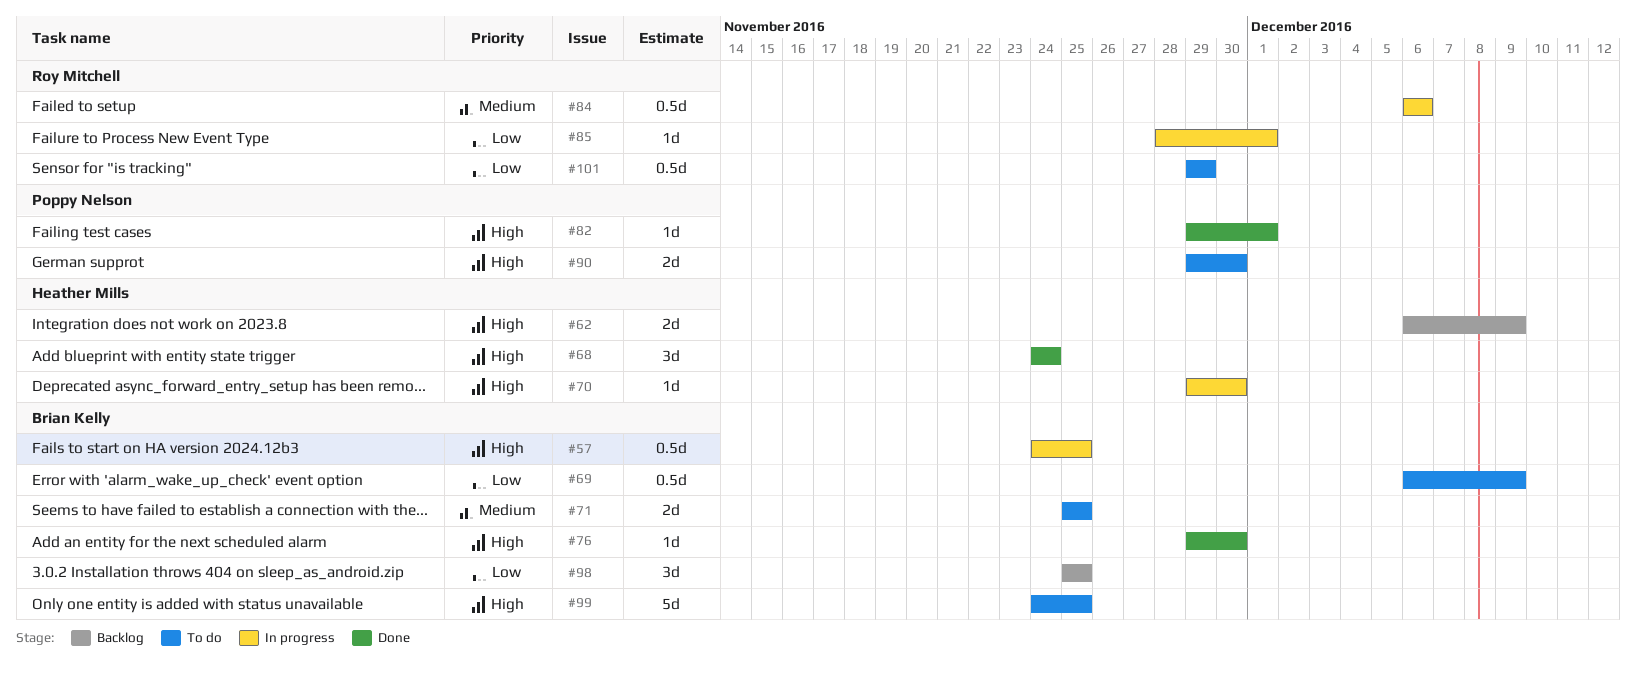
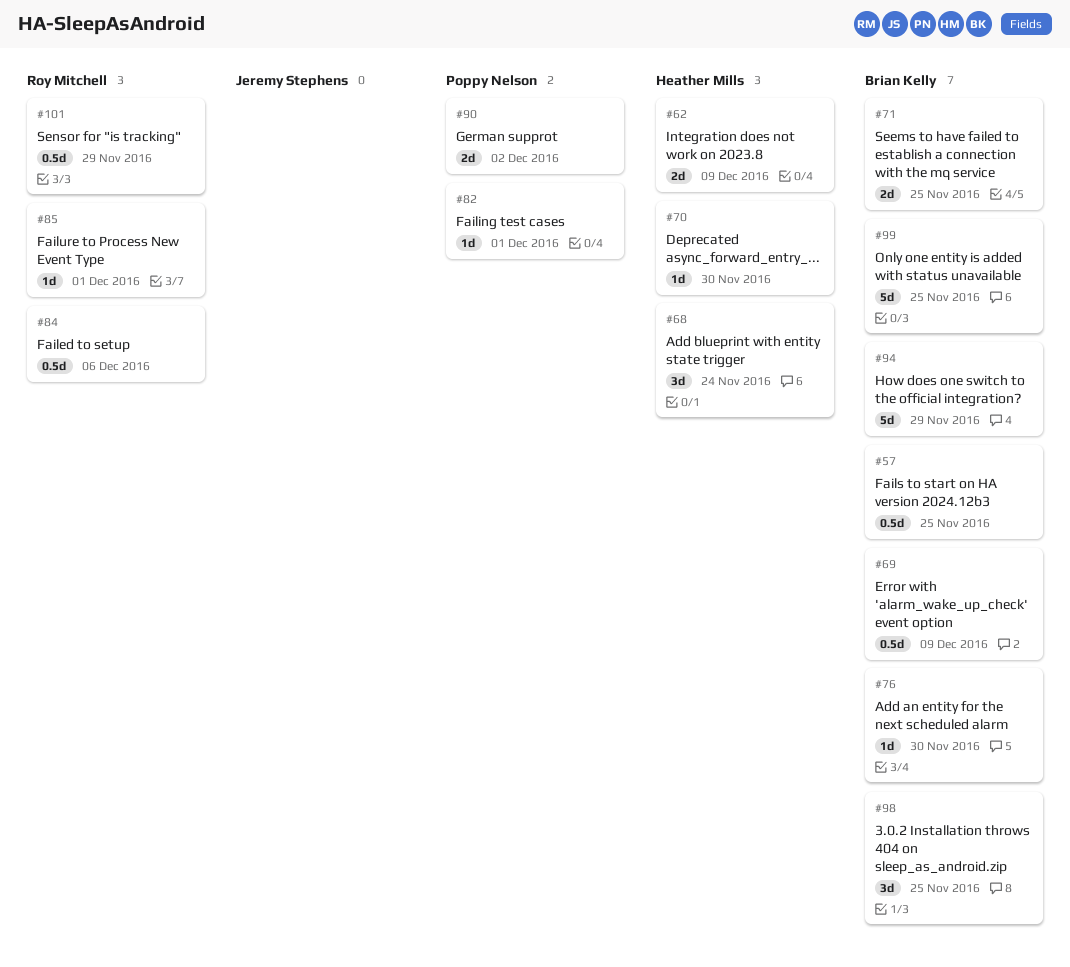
#90, due: Nov 30 -> Dec 2
#94: none -> present

